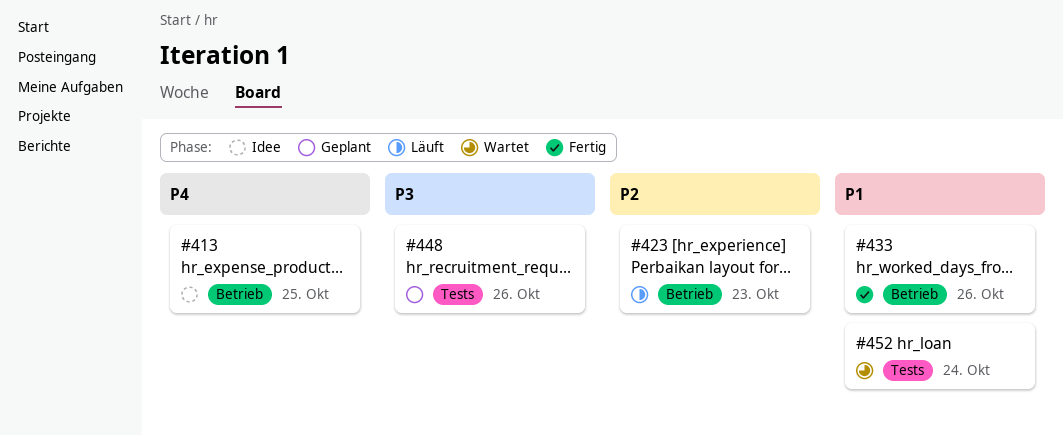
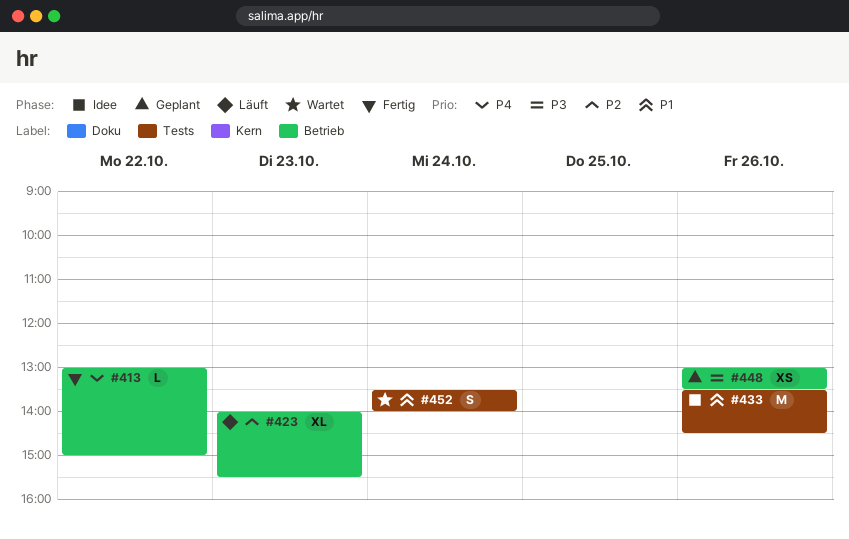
#413, status: Idee -> Fertig
#413, day: Oct 25 -> Oct 22
#433, status: Fertig -> Idee
#433, label: Betrieb -> Tests
#448, label: Tests -> Betrieb

